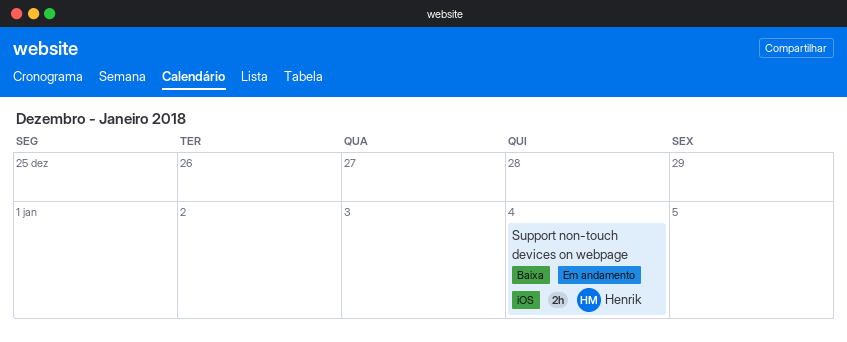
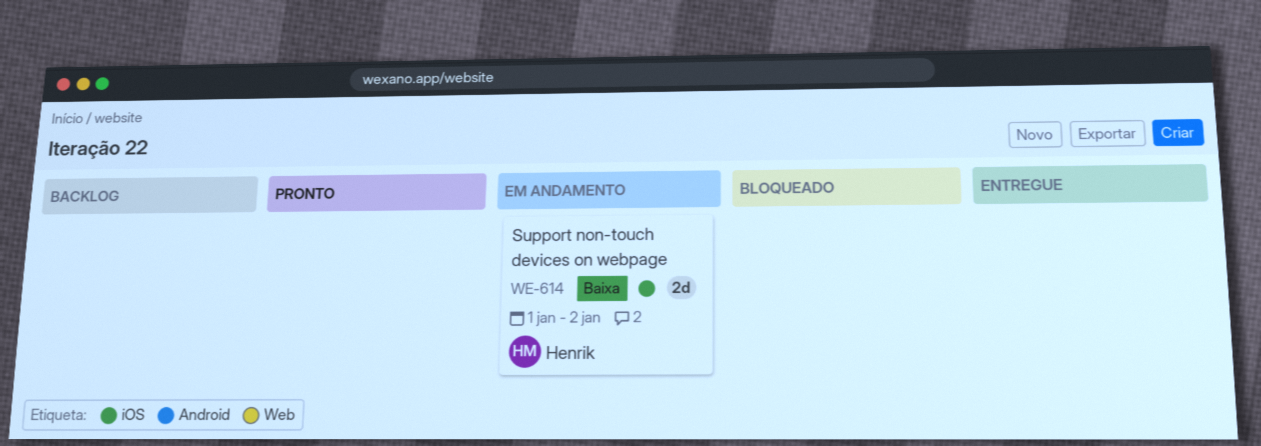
Support non-touch devices on webpage, estimate: 2h -> 2d
Support non-touch devices on webpage, due: Jan 4 -> Jan 2

